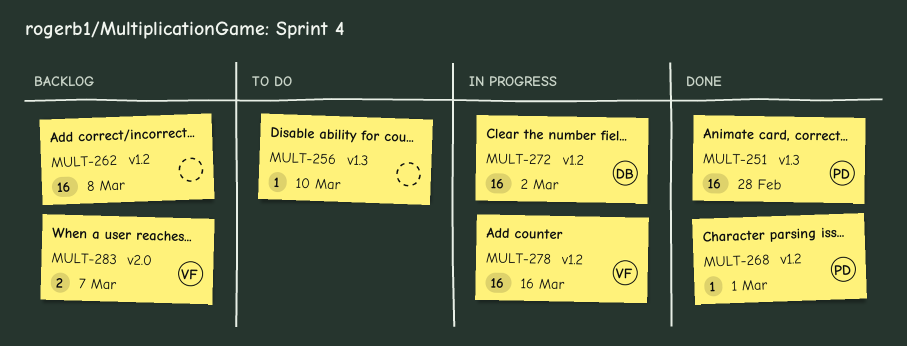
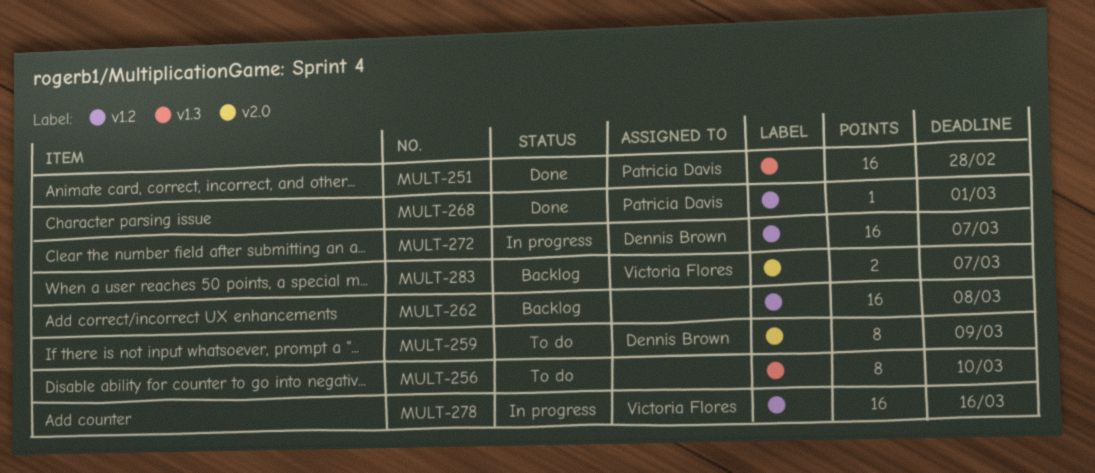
MULT-256, estimate: 1 -> 8
MULT-259: none -> present
MULT-272, due: Mar 2 -> Mar 7

